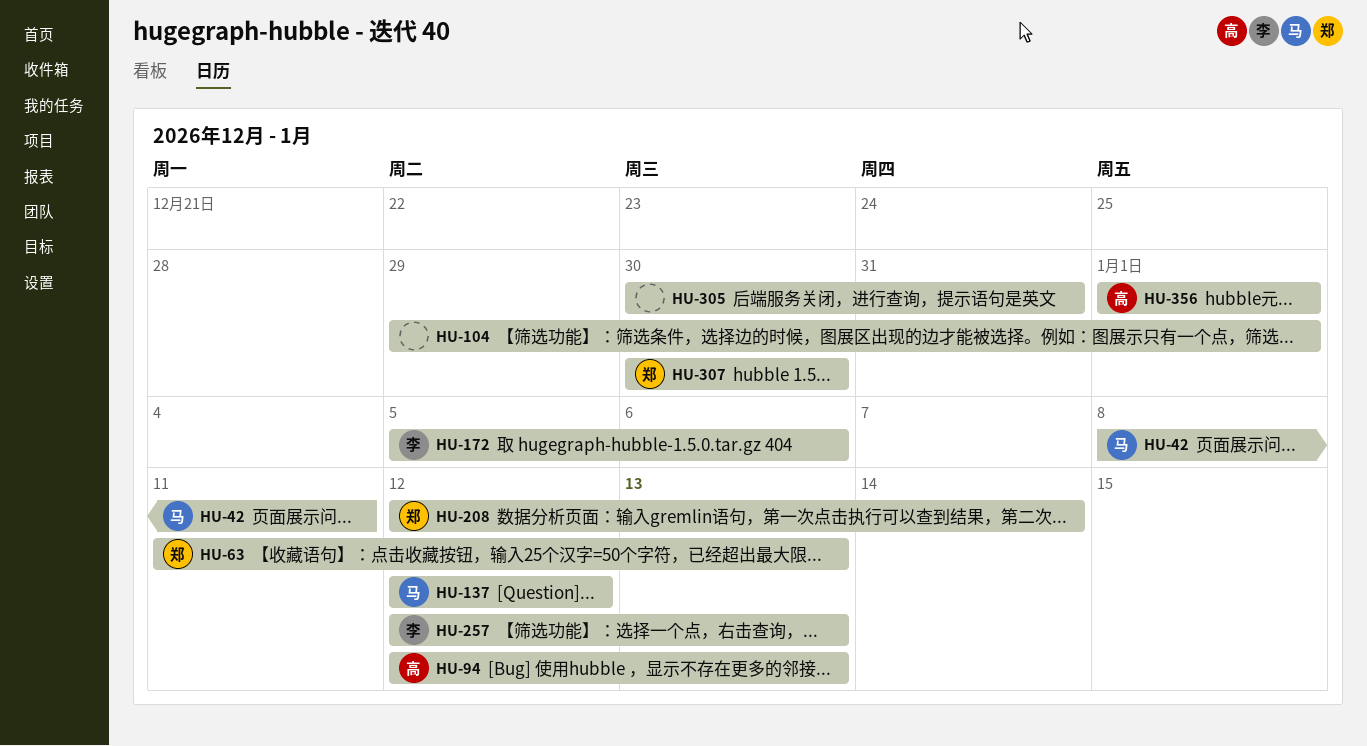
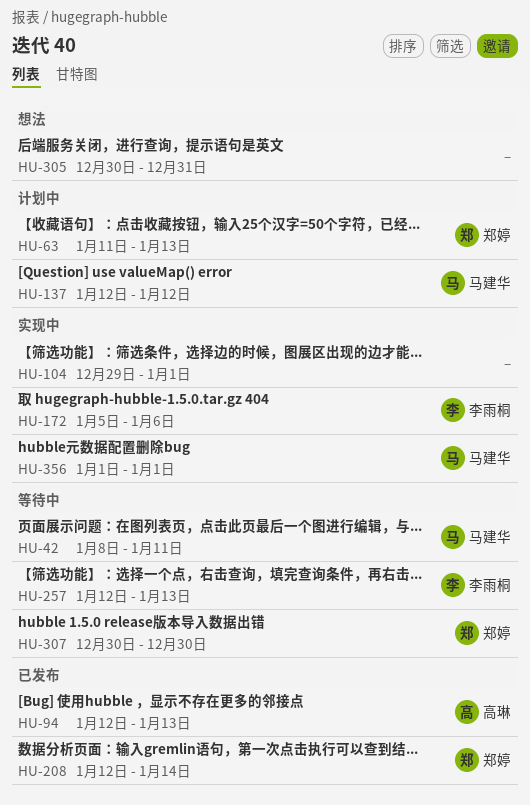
HU-356, owner: 高琳 -> 马建华

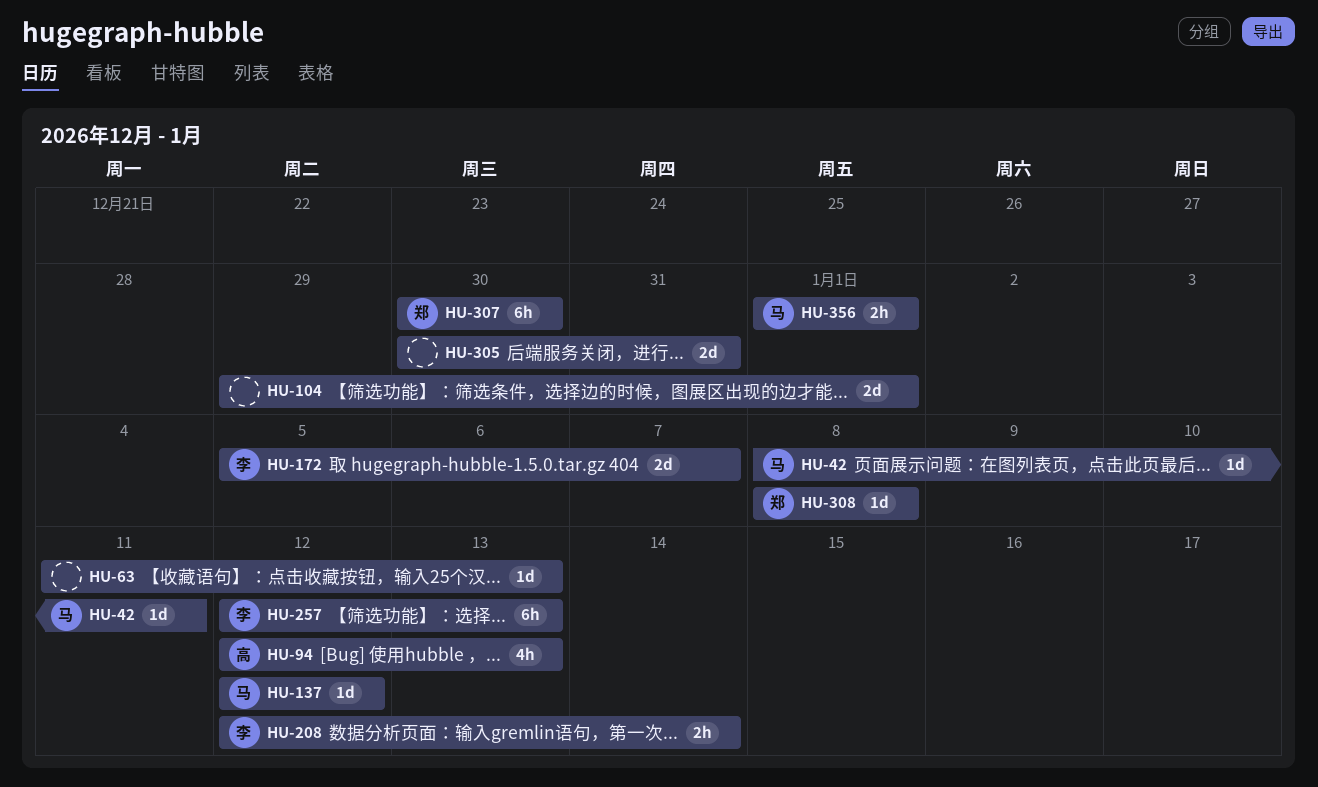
HU-63, owner: 郑婷 -> none
HU-172, due: Jan 6 -> Jan 7
HU-208, owner: 郑婷 -> 李雨桐
HU-308: none -> present

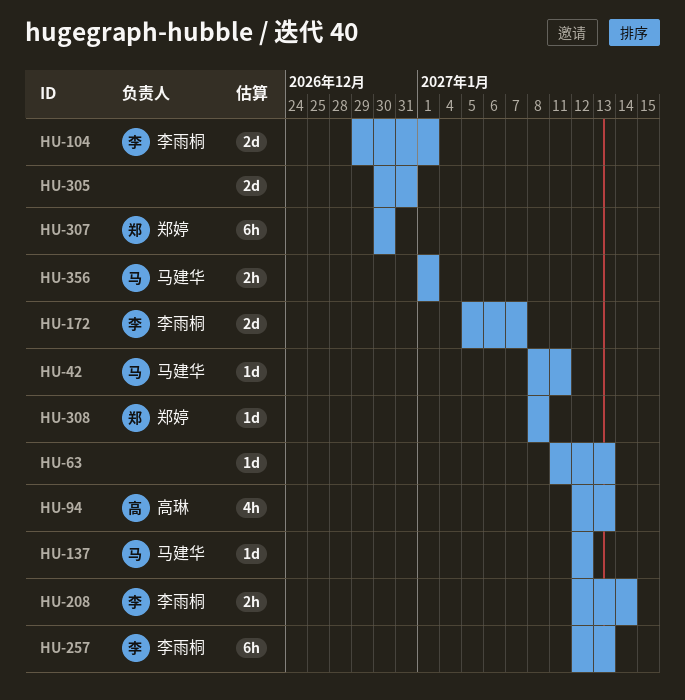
HU-104, owner: none -> 李雨桐

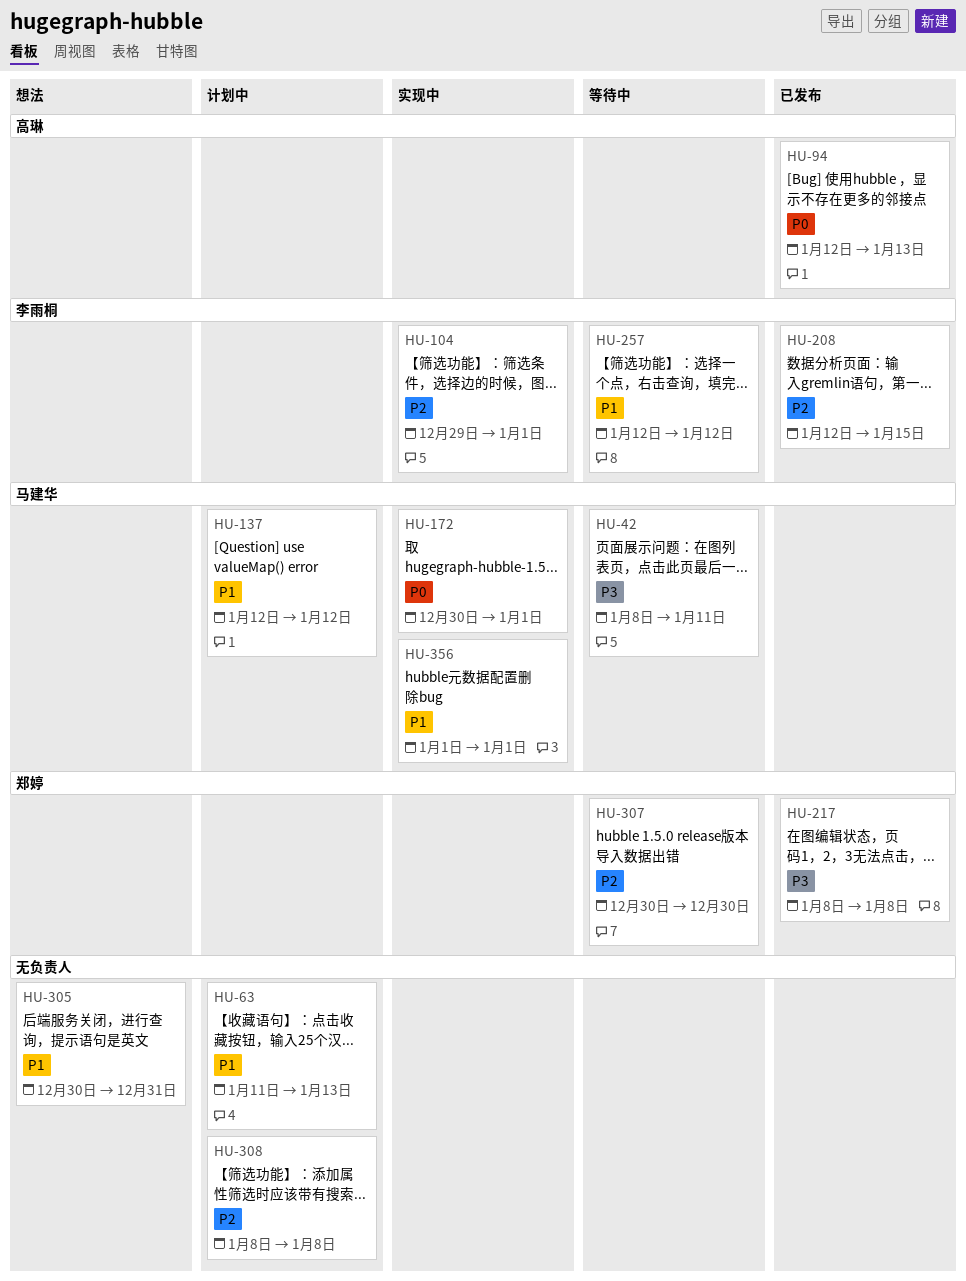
HU-172, owner: 李雨桐 -> 马建华
HU-172, start: Jan 5 -> Dec 30
HU-172, due: Jan 7 -> Jan 1
HU-208, due: Jan 14 -> Jan 15
HU-217: none -> present
HU-257, due: Jan 13 -> Jan 12
HU-308, owner: 郑婷 -> none

